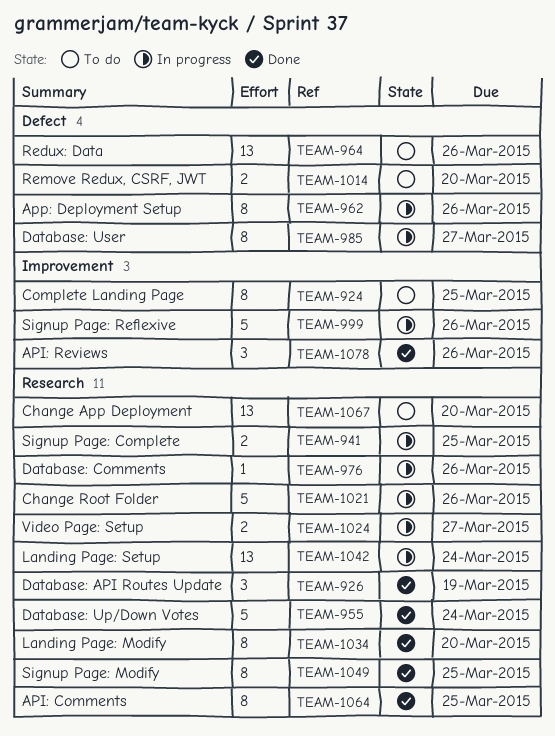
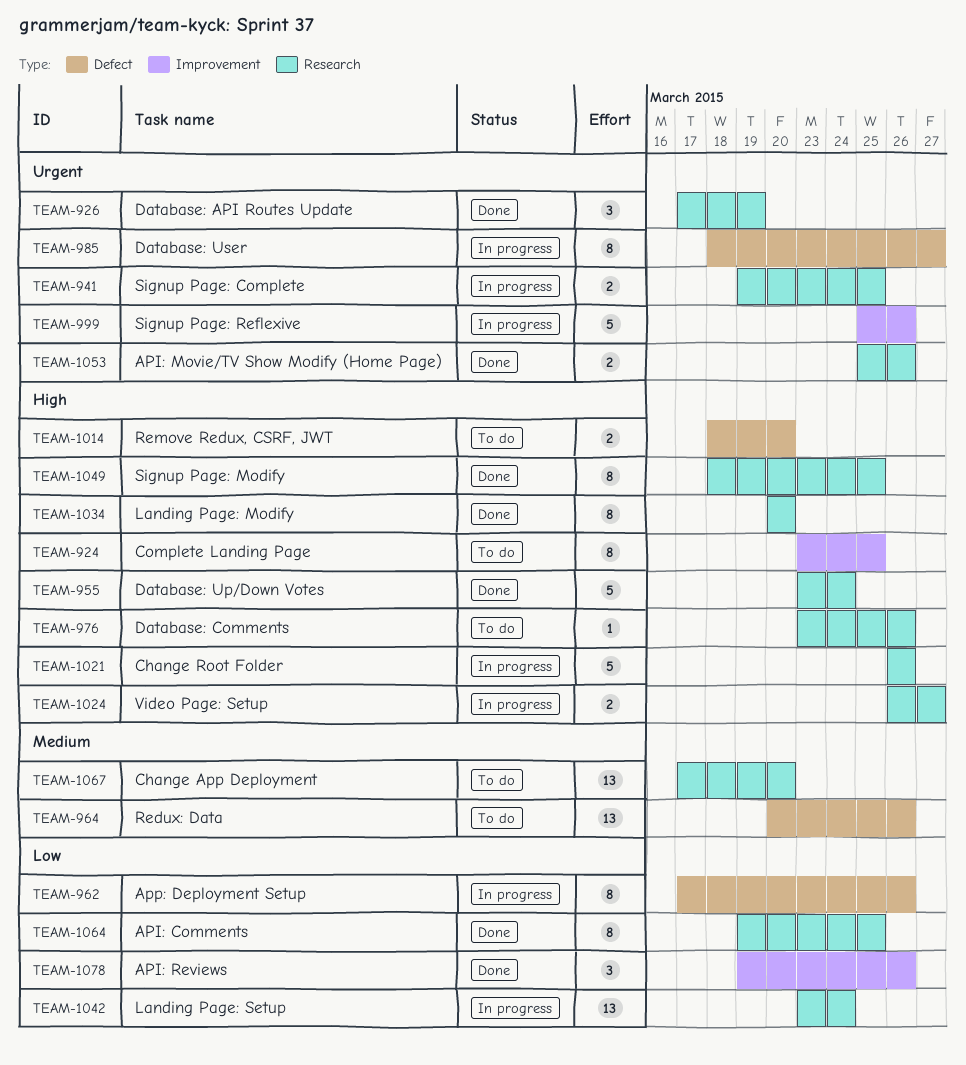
TEAM-976, status: In progress -> To do
TEAM-1053: none -> present

